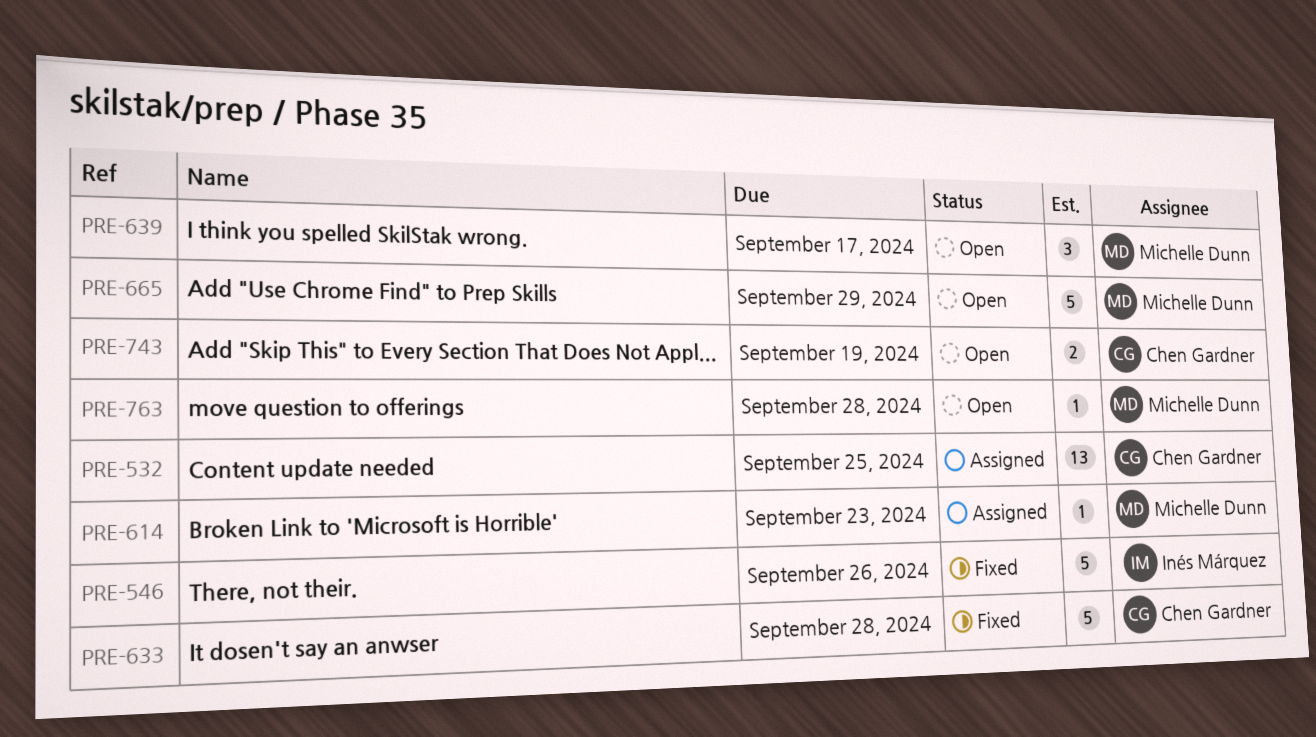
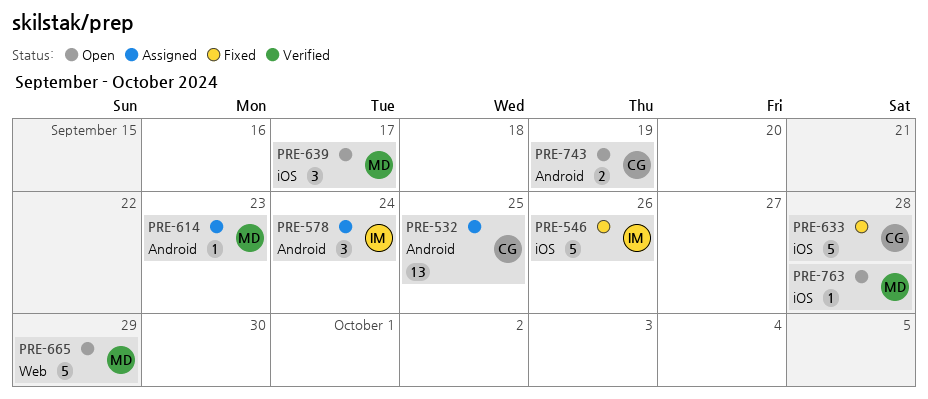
PRE-578: none -> present

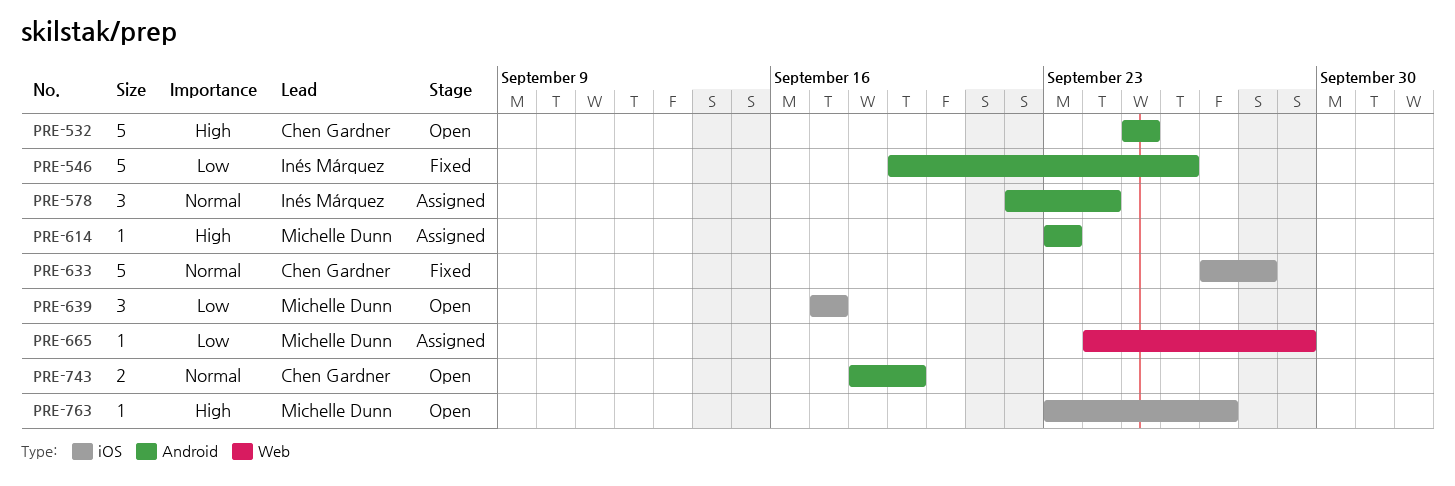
PRE-532, status: Assigned -> Open
PRE-532, estimate: 13 -> 5
PRE-546, label: iOS -> Android
PRE-665, status: Open -> Assigned
PRE-665, estimate: 5 -> 1
PRE-763, due: Sep 28 -> Sep 27

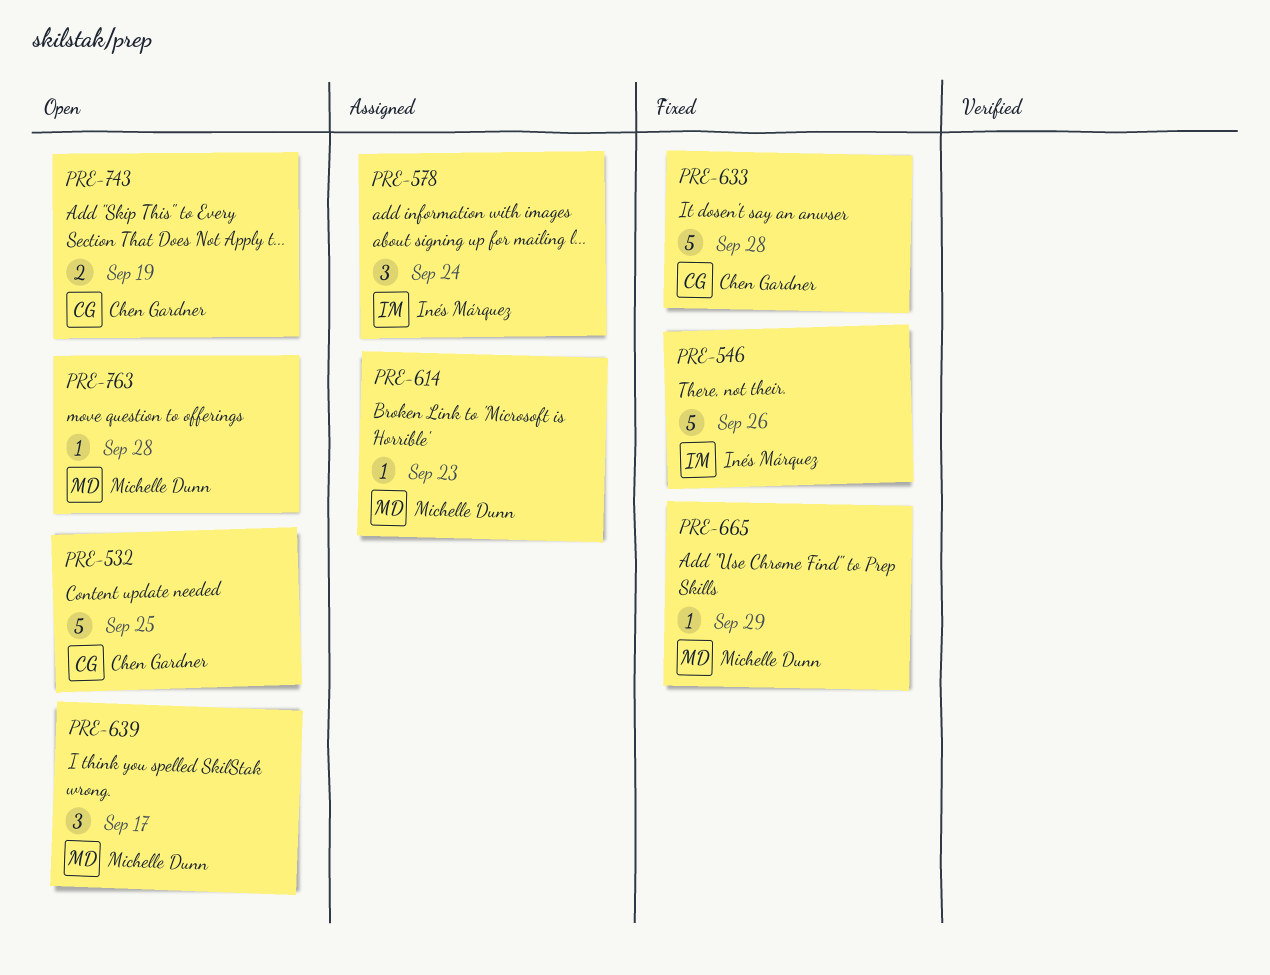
PRE-665, status: Assigned -> Fixed
PRE-763, due: Sep 27 -> Sep 28

